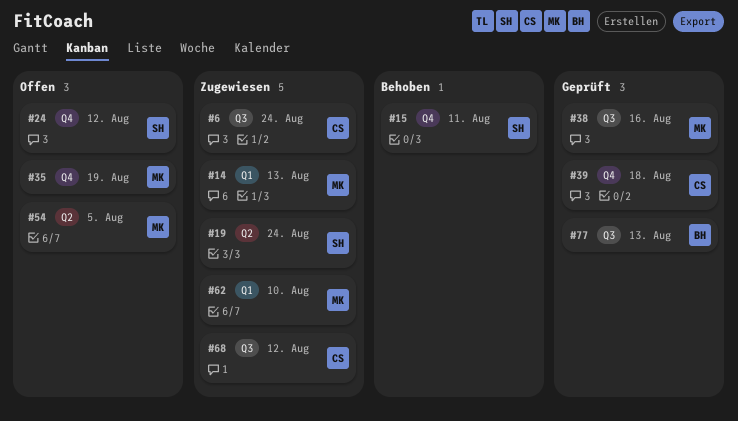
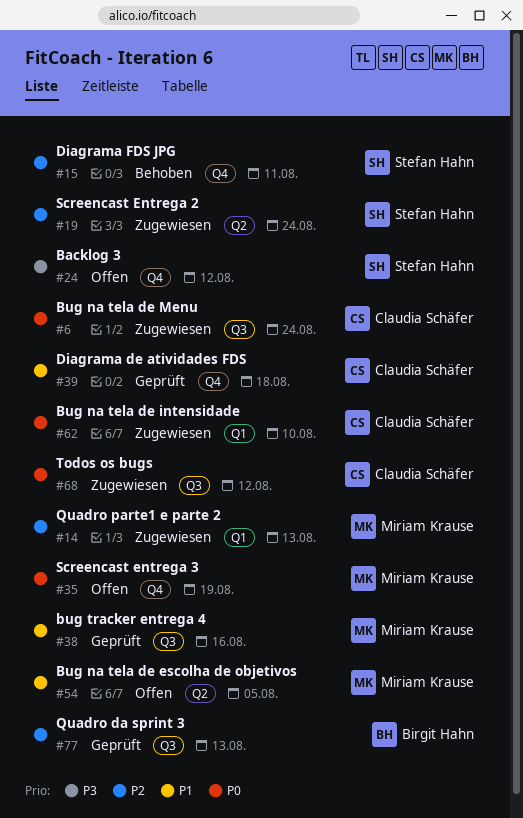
#62, owner: Miriam Krause -> Claudia Schäfer

